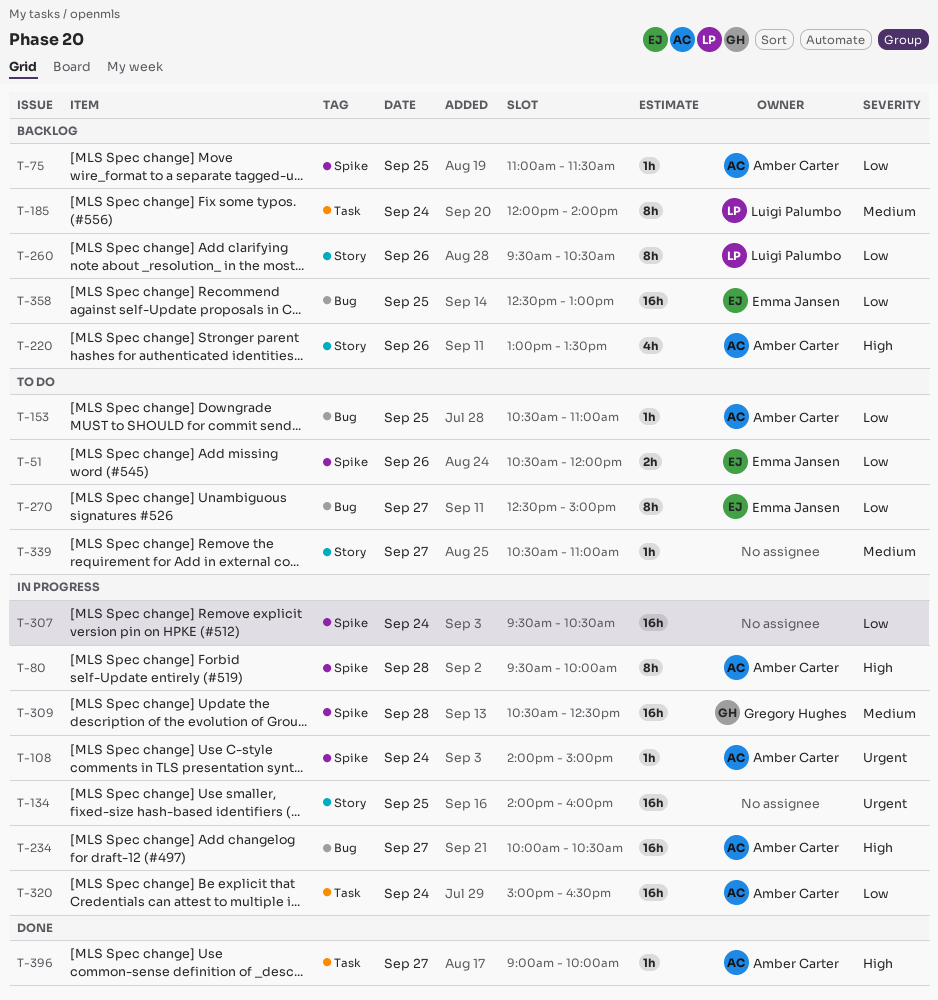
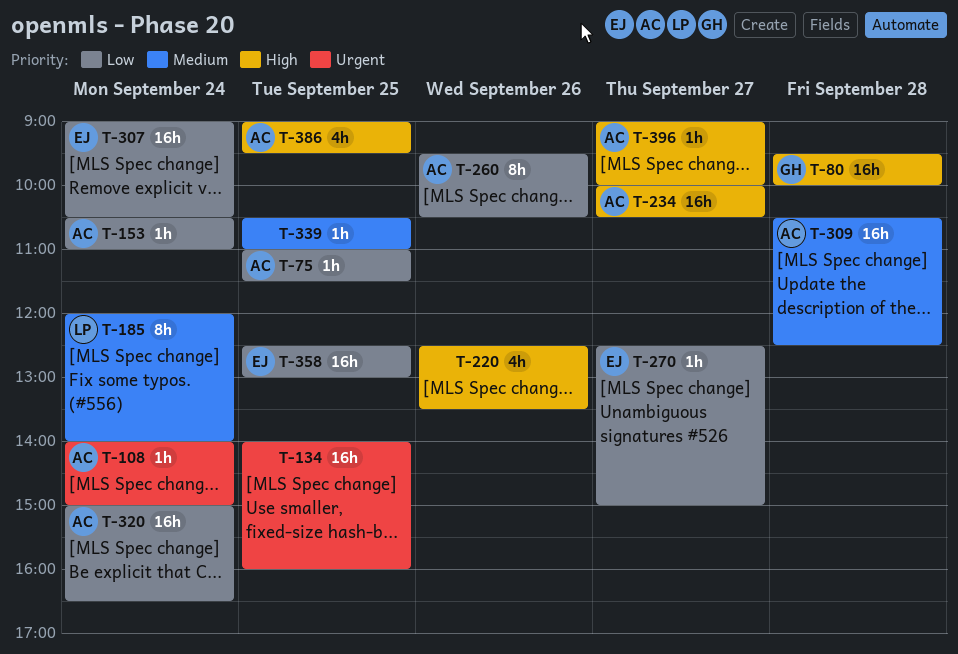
T-51: present -> none
T-80, owner: Amber Carter -> Gregory Hughes
T-80, estimate: 8h -> 16h
T-153, day: Sep 25 -> Sep 24
T-220, owner: Amber Carter -> none
T-220, begins: 13:00 -> 12:30
T-260, owner: Luigi Palumbo -> Amber Carter
T-270, estimate: 8h -> 1h
T-307, owner: none -> Emma Jansen
T-307, begins: 09:30 -> 09:00
T-309, owner: Gregory Hughes -> Amber Carter
T-339, day: Sep 27 -> Sep 25
T-386: none -> present

